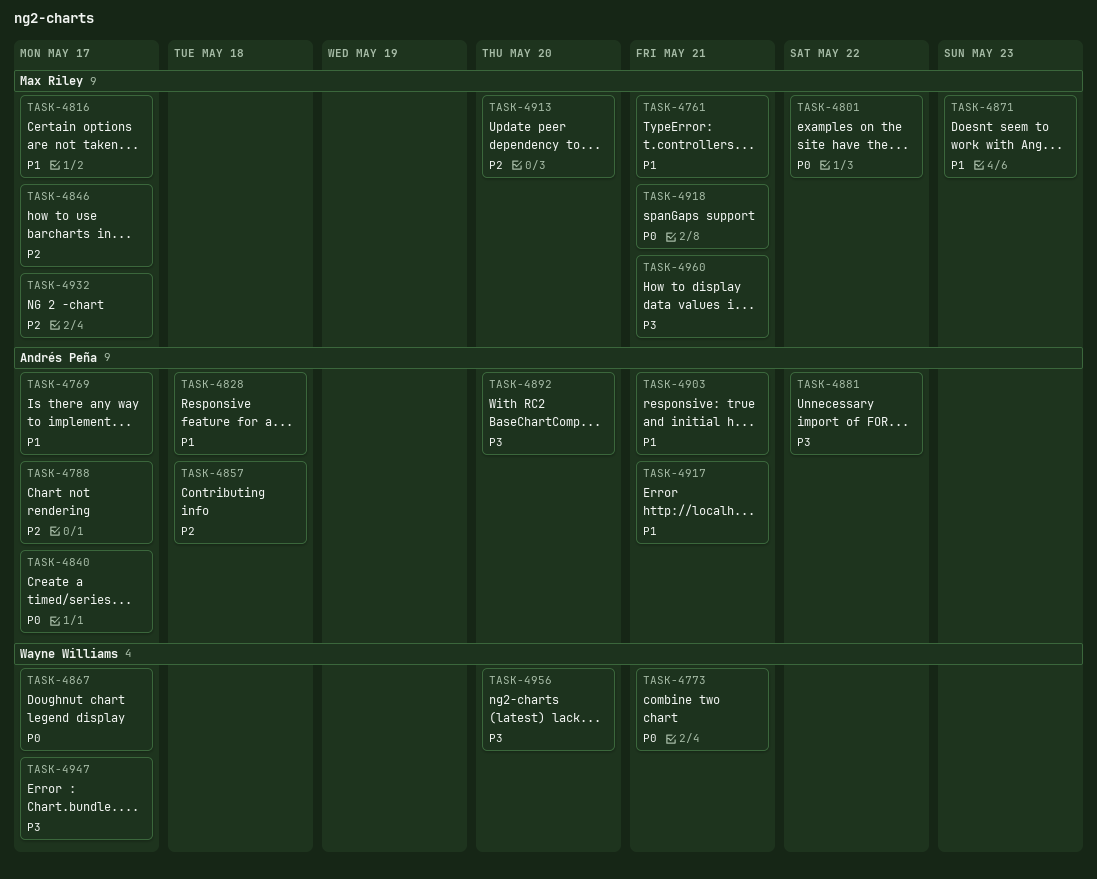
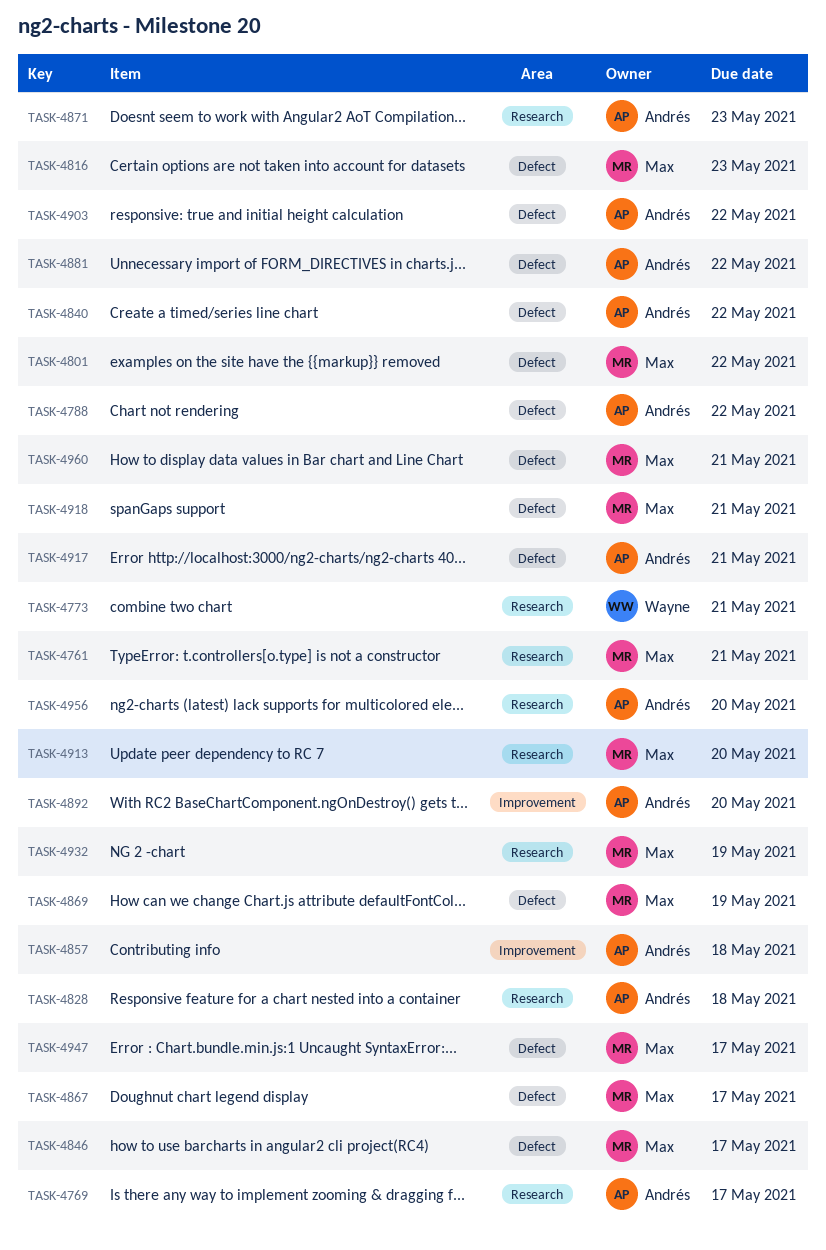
TASK-4788, due: May 17 -> May 22
TASK-4816, due: May 17 -> May 23
TASK-4840, due: May 17 -> May 22
TASK-4867, owner: Wayne Williams -> Max Riley
TASK-4869: none -> present
TASK-4871, owner: Max Riley -> Andrés Peña
TASK-4903, due: May 21 -> May 22
TASK-4932, due: May 17 -> May 19
TASK-4947, owner: Wayne Williams -> Max Riley
TASK-4956, owner: Wayne Williams -> Andrés Peña

